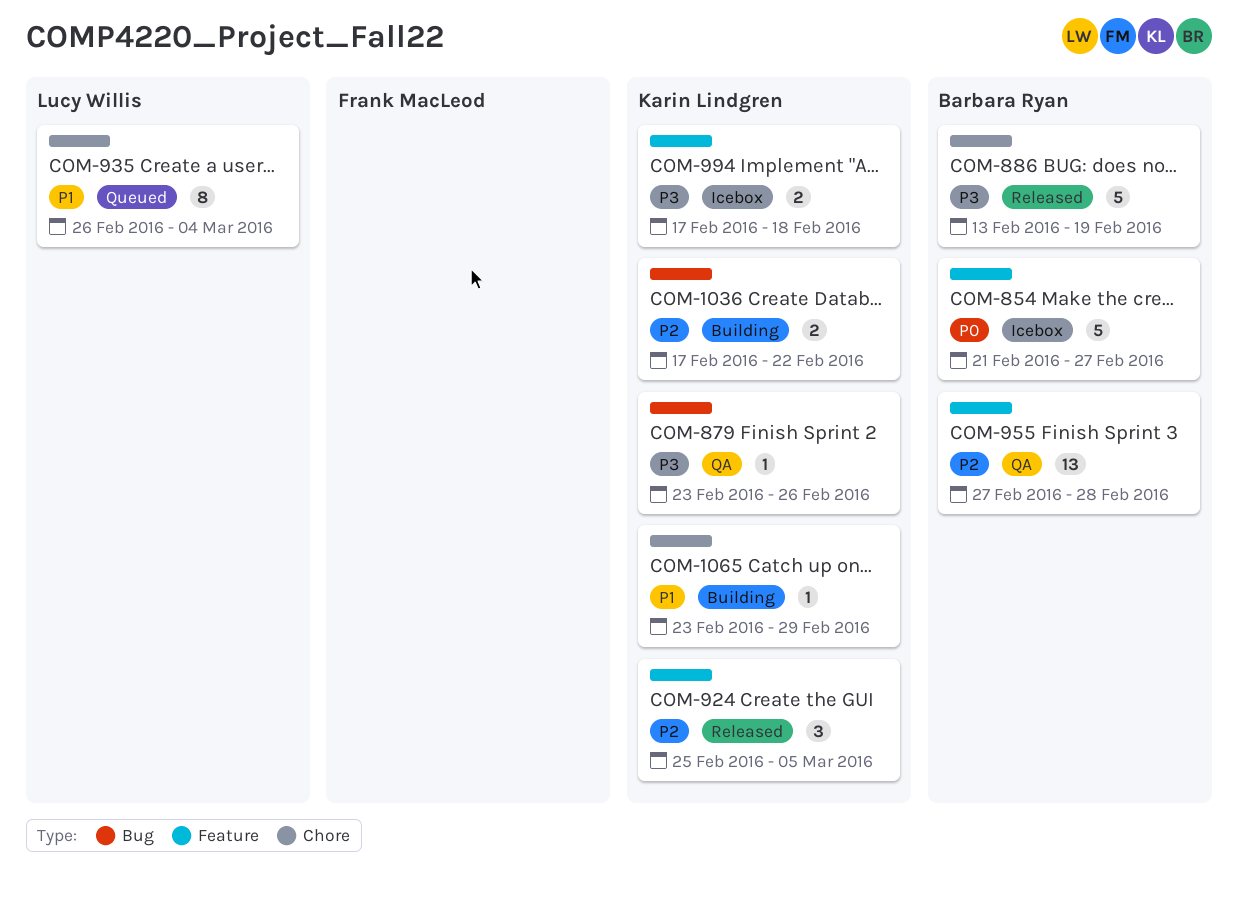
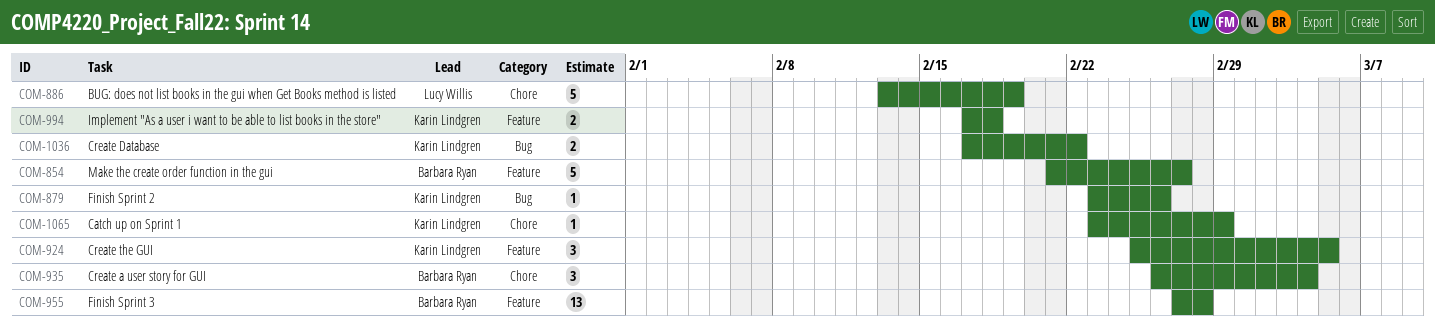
COM-886, owner: Barbara Ryan -> Lucy Willis
COM-935, owner: Lucy Willis -> Barbara Ryan
COM-935, estimate: 8 -> 3

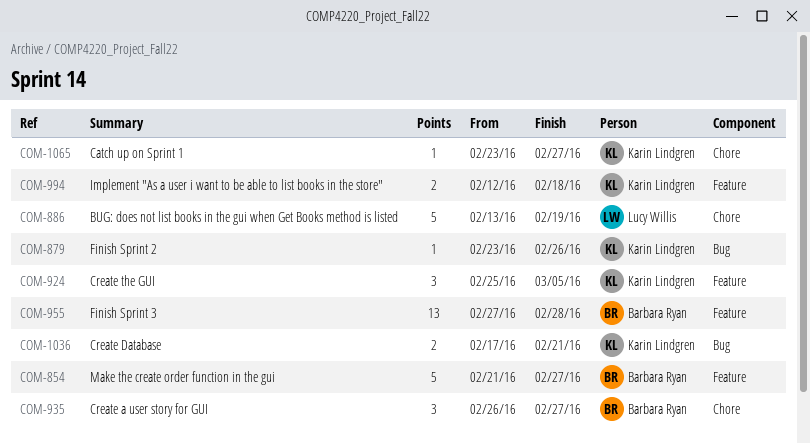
COM-935, due: Mar 4 -> Feb 27
COM-994, start: Feb 17 -> Feb 12
COM-1036, due: Feb 22 -> Feb 21
COM-1065, due: Feb 29 -> Feb 27

